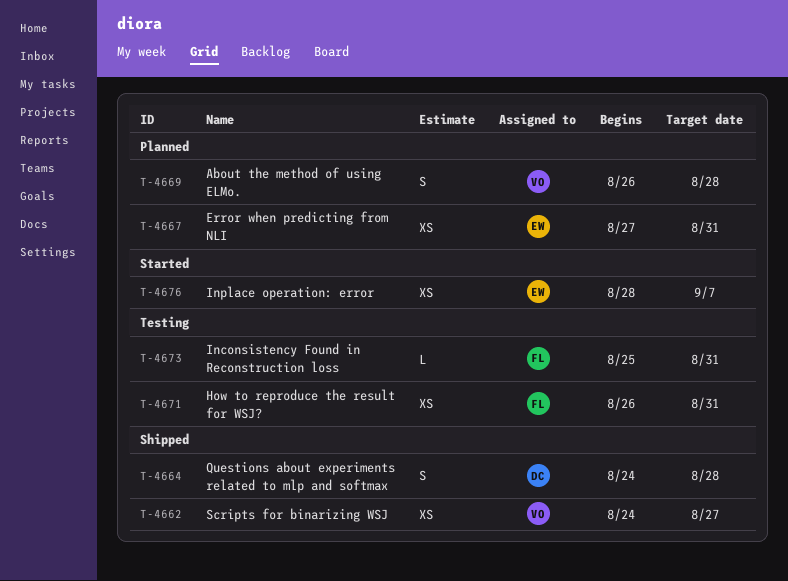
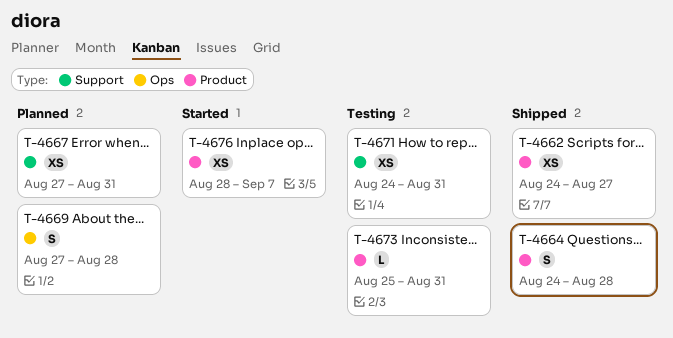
T-4669, start: Aug 26 -> Aug 27
T-4671, start: Aug 26 -> Aug 24

